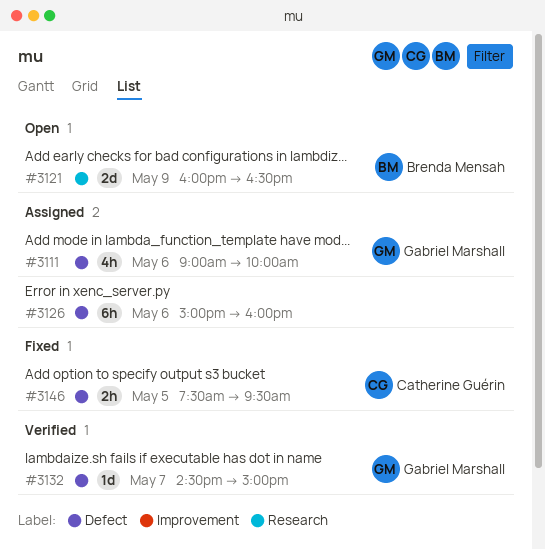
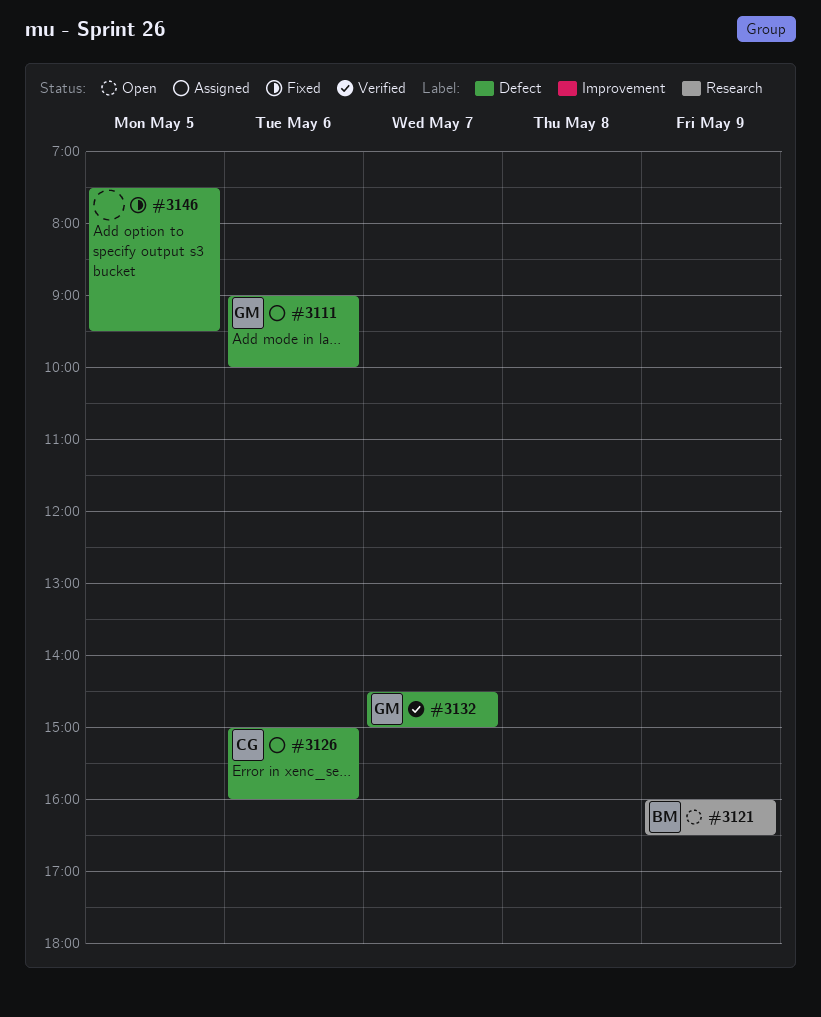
#3126, owner: none -> Catherine Guérin
#3146, owner: Catherine Guérin -> none

